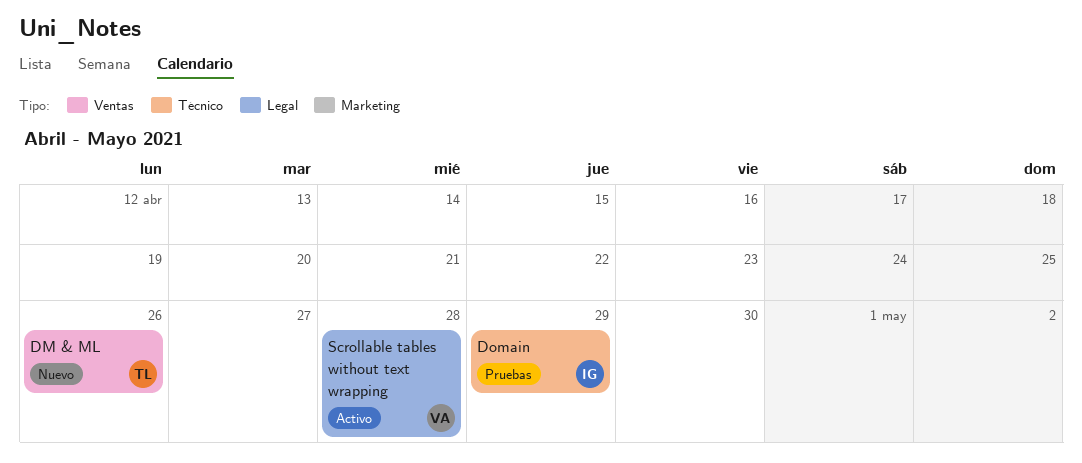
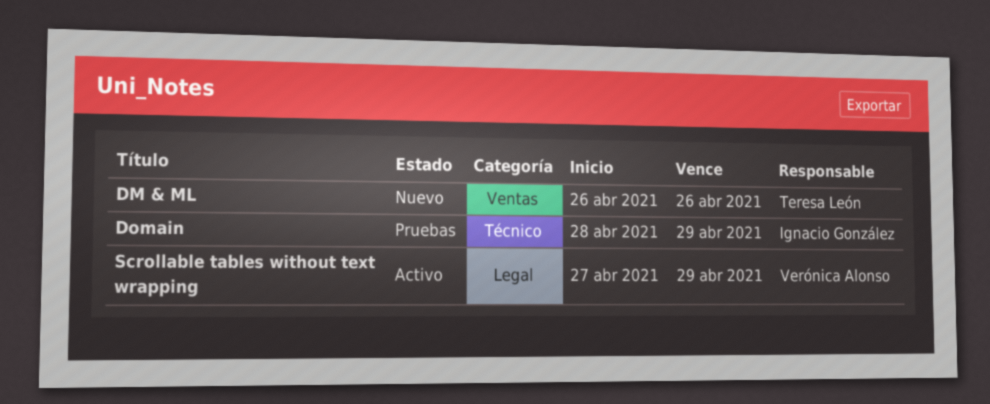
Scrollable tables without text wrapping, due: Apr 28 -> Apr 29

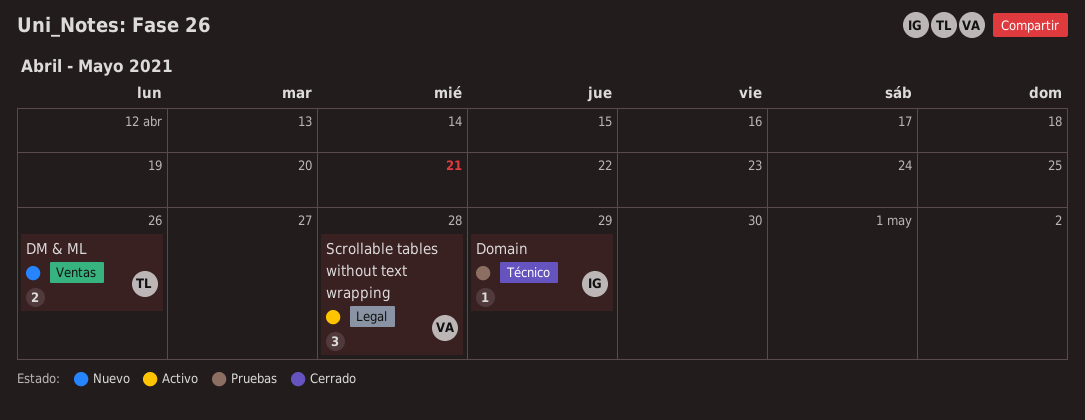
Scrollable tables without text wrapping, due: Apr 29 -> Apr 28

